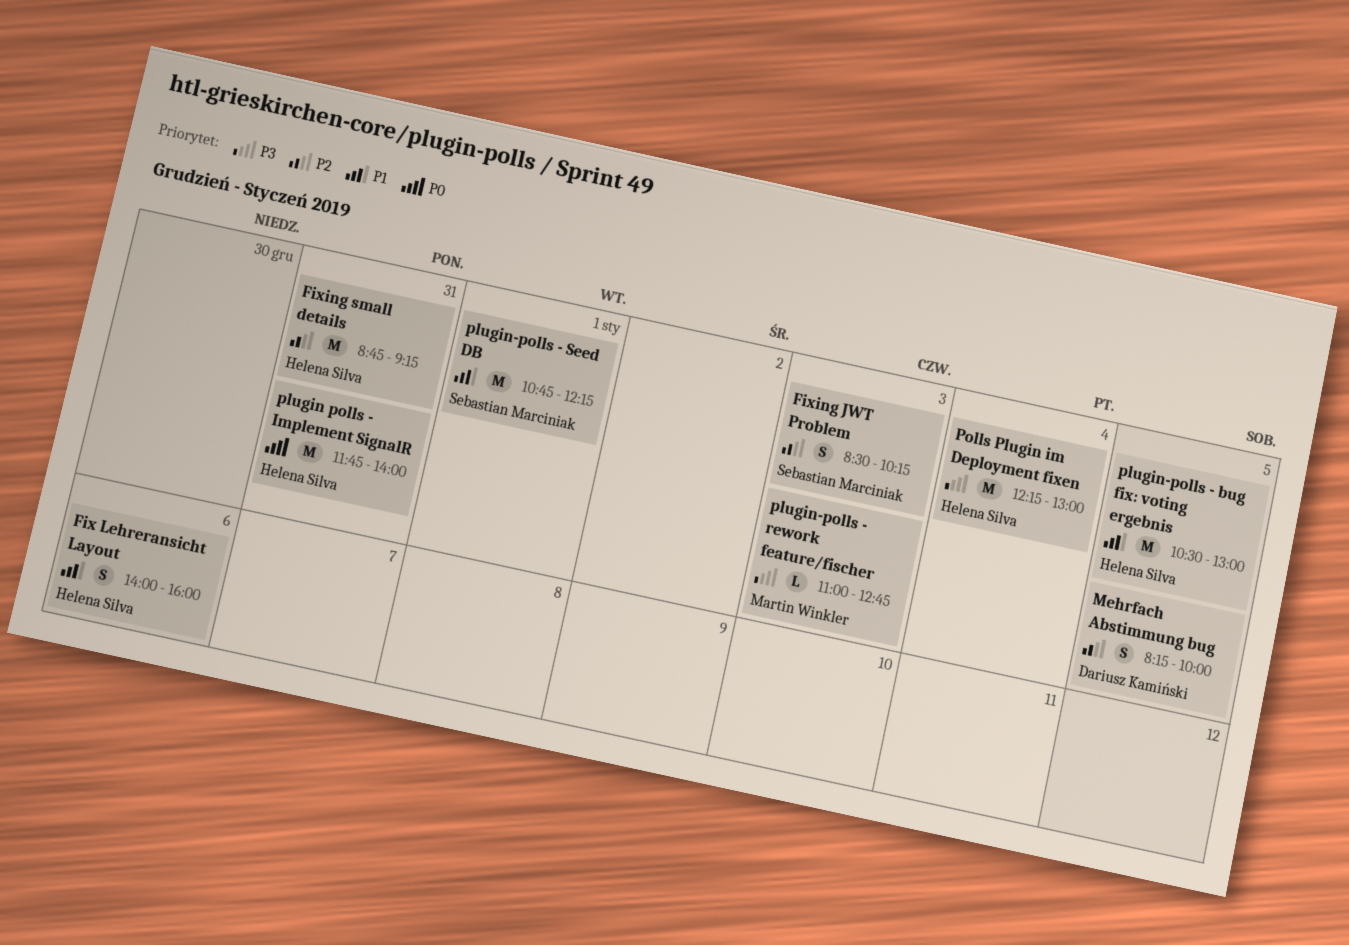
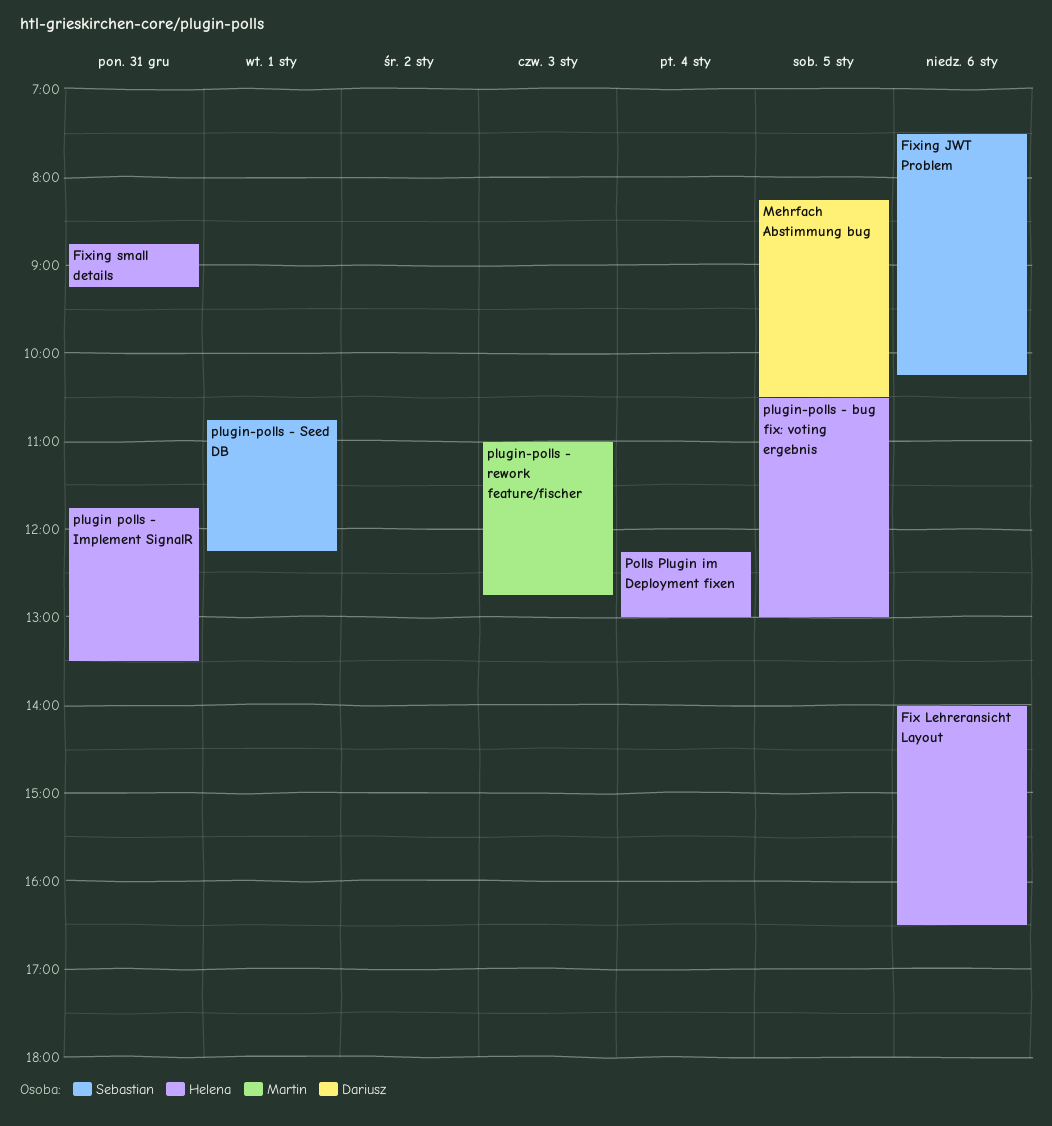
Fix Lehreransicht Layout, ends: 16:00 -> 16:30
Fixing JWT Problem, day: Jan 3 -> Jan 6
Fixing JWT Problem, begins: 08:30 -> 07:30
Mehrfach Abstimmung bug, ends: 10:00 -> 10:30
plugin polls - Implement SignalR, ends: 14:00 -> 13:30

